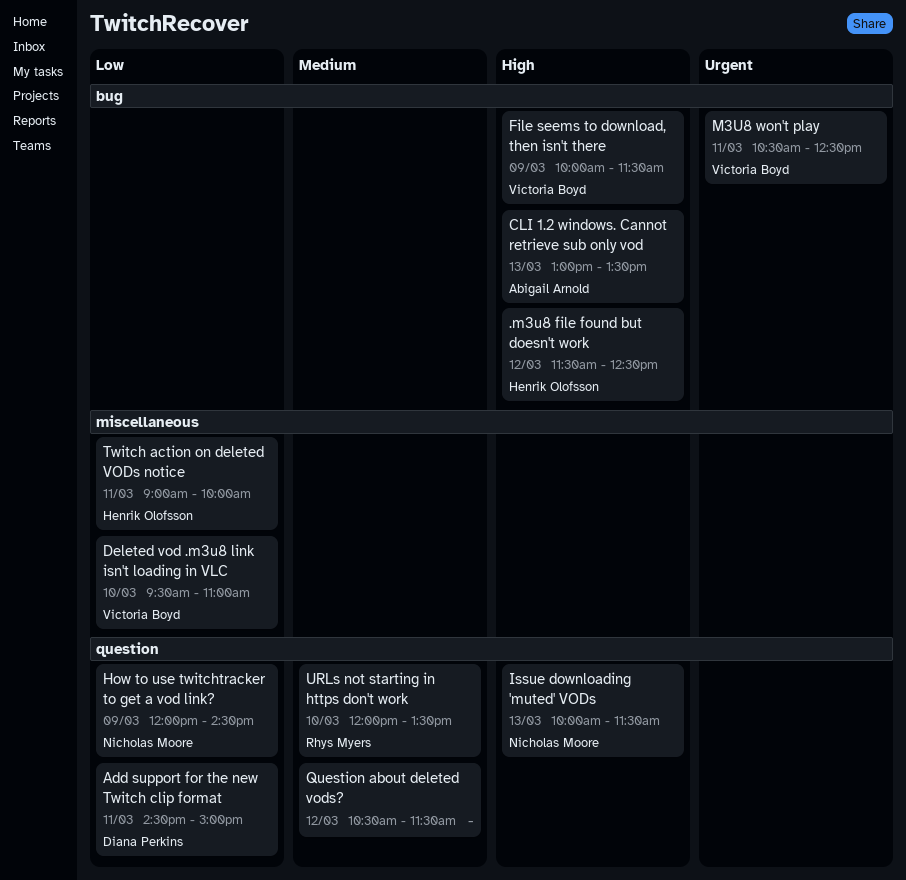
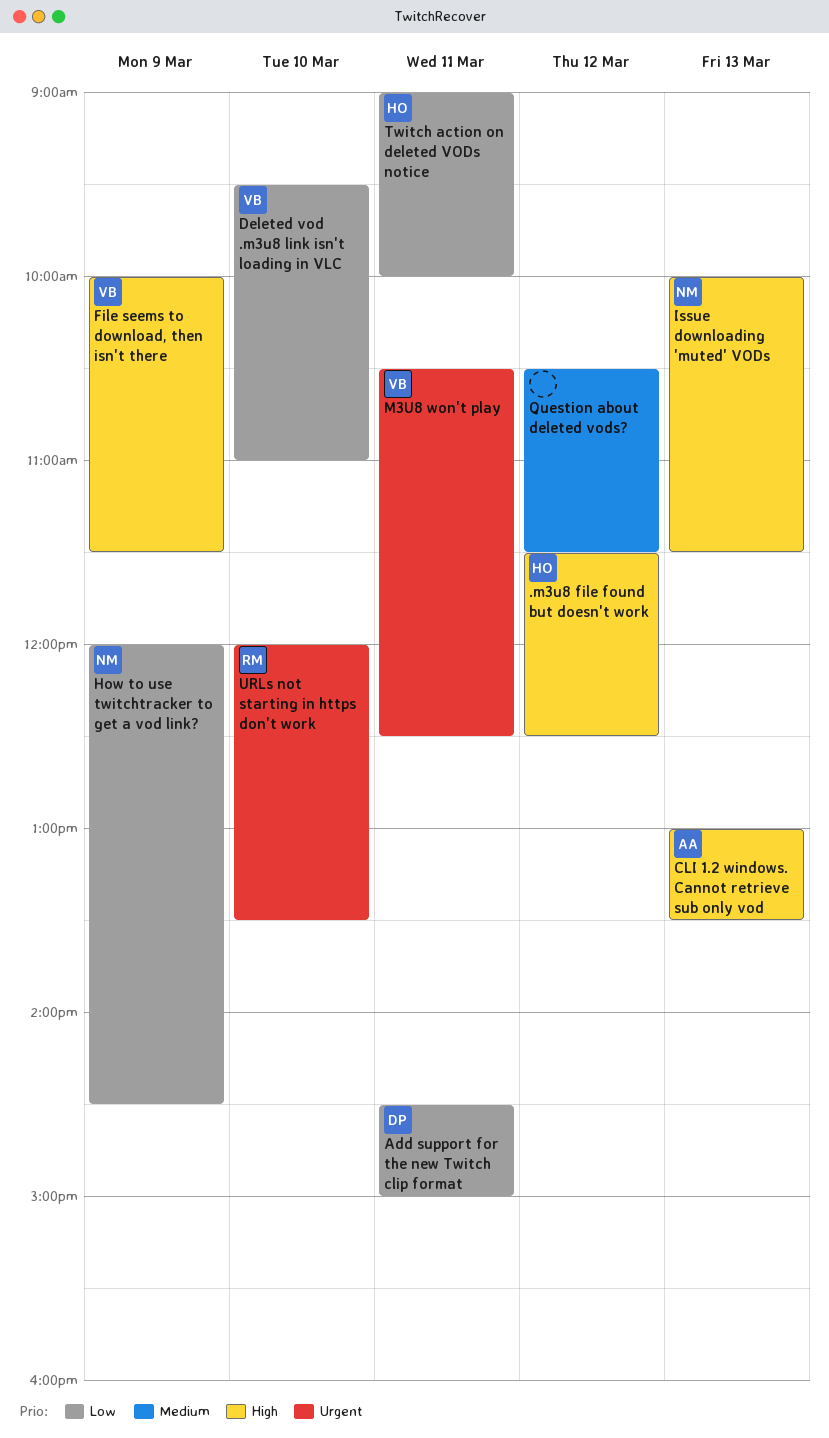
URLs not starting in https don't work, priority: Medium -> Urgent

